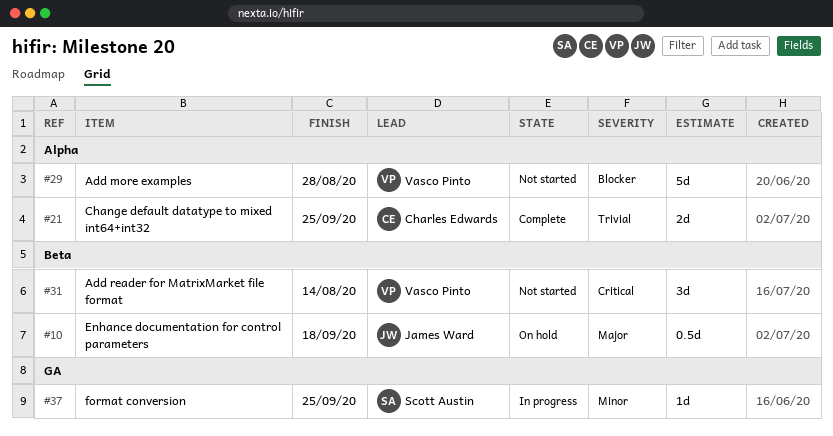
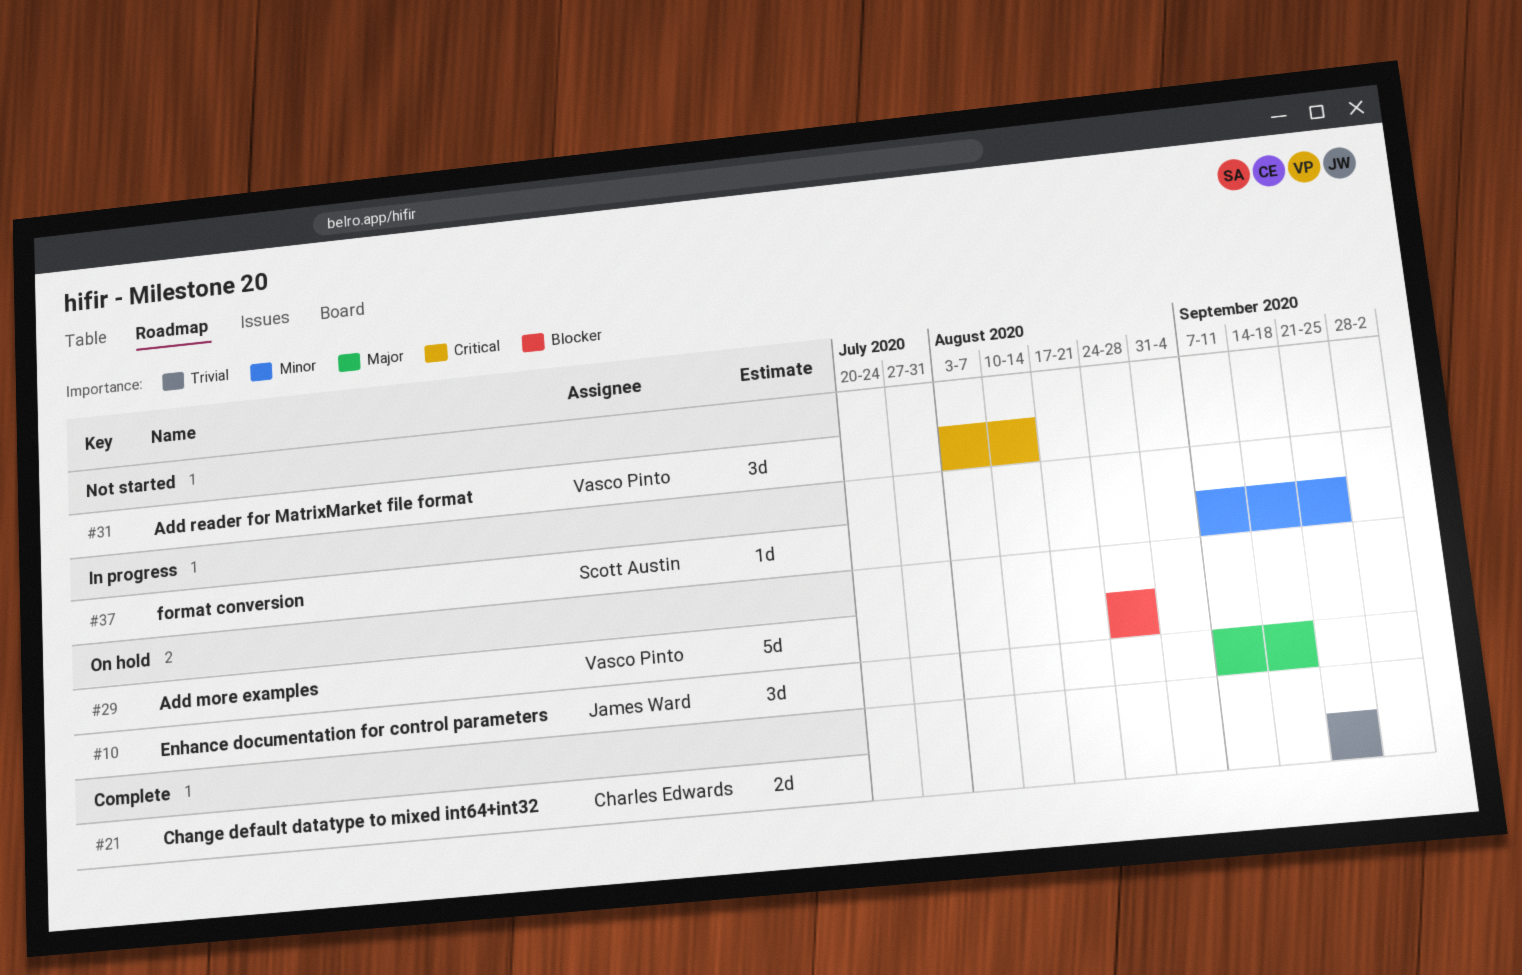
#10, estimate: 0.5d -> 3d
#29, status: Not started -> On hold

